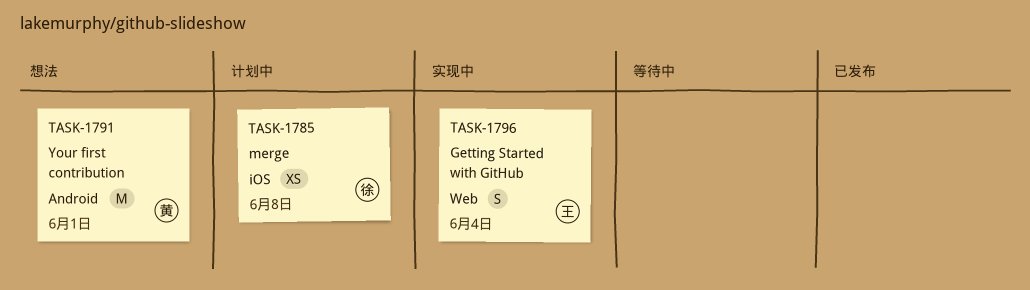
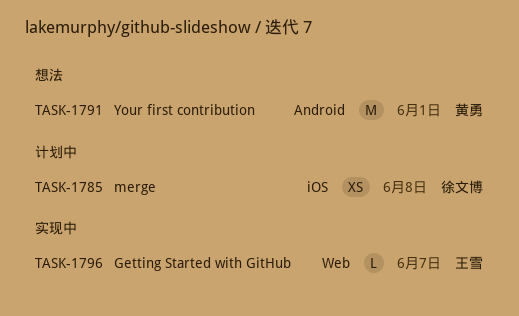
TASK-1796, estimate: S -> L
TASK-1796, due: Jun 4 -> Jun 7

